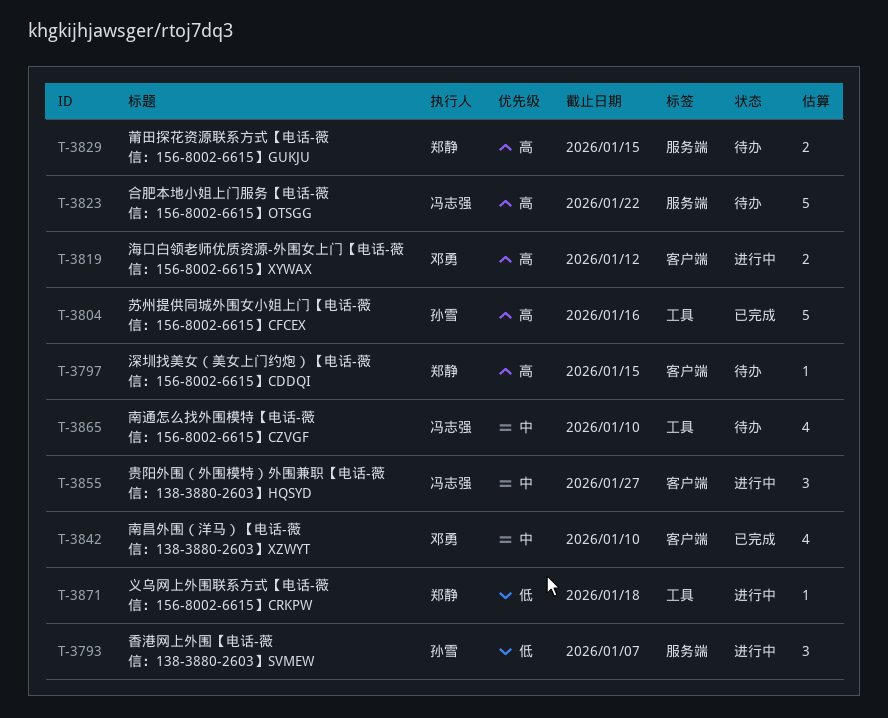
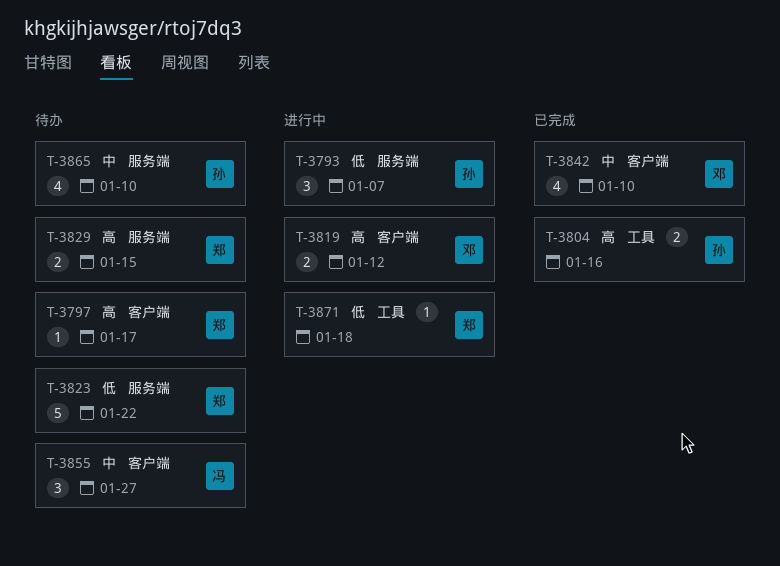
T-3797, due: Jan 15 -> Jan 17
T-3804, estimate: 5 -> 2
T-3823, owner: 冯志强 -> 郑静
T-3823, priority: 高 -> 低
T-3855, status: 进行中 -> 待办
T-3865, owner: 冯志强 -> 孙雪
T-3865, label: 工具 -> 服务端

